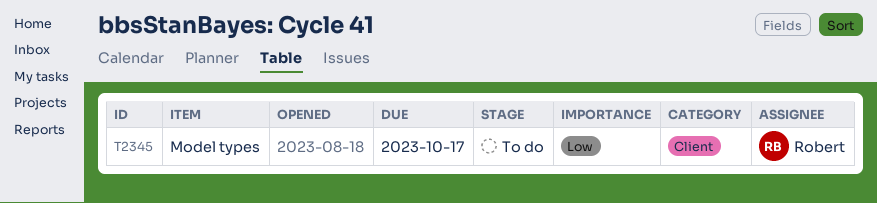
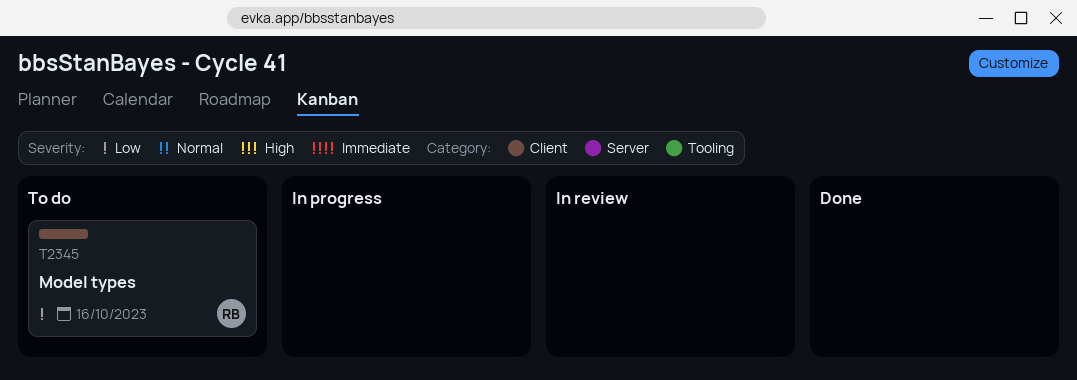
T2345, due: Oct 17 -> Oct 16

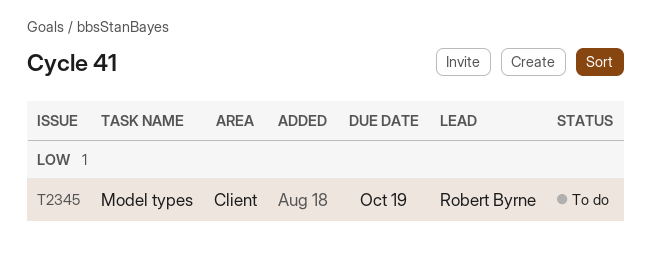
T2345, due: Oct 16 -> Oct 19

